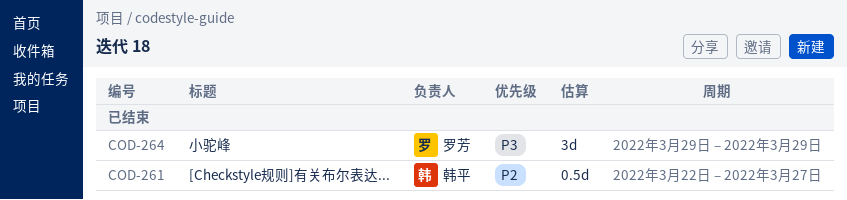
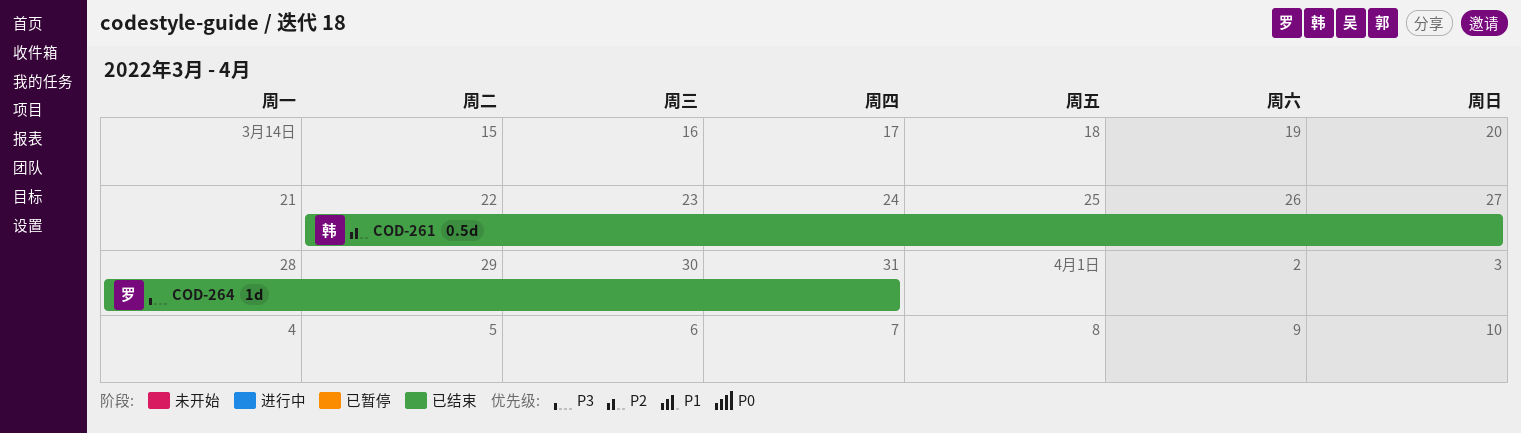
COD-264, estimate: 3d -> 1d
COD-264, start: Mar 29 -> Mar 28
COD-264, due: Mar 29 -> Mar 31

